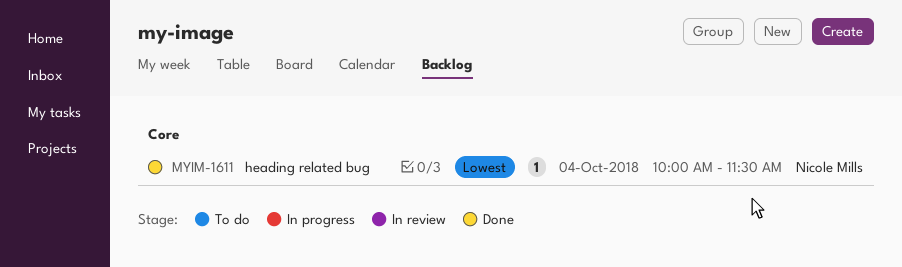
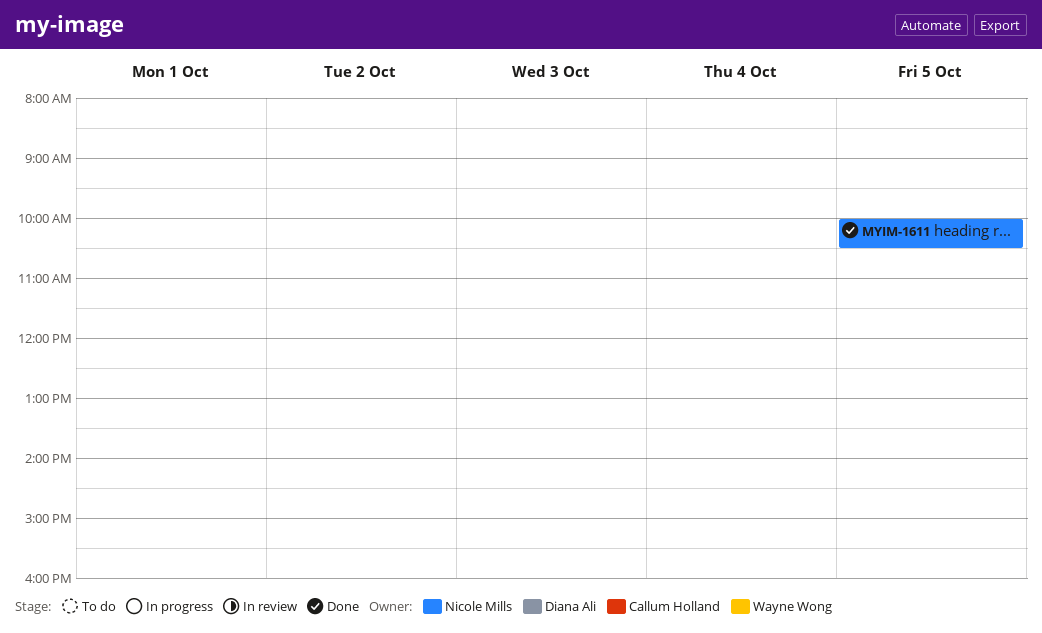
MYIM-1611, day: Oct 4 -> Oct 5
MYIM-1611, ends: 11:30 -> 10:30

